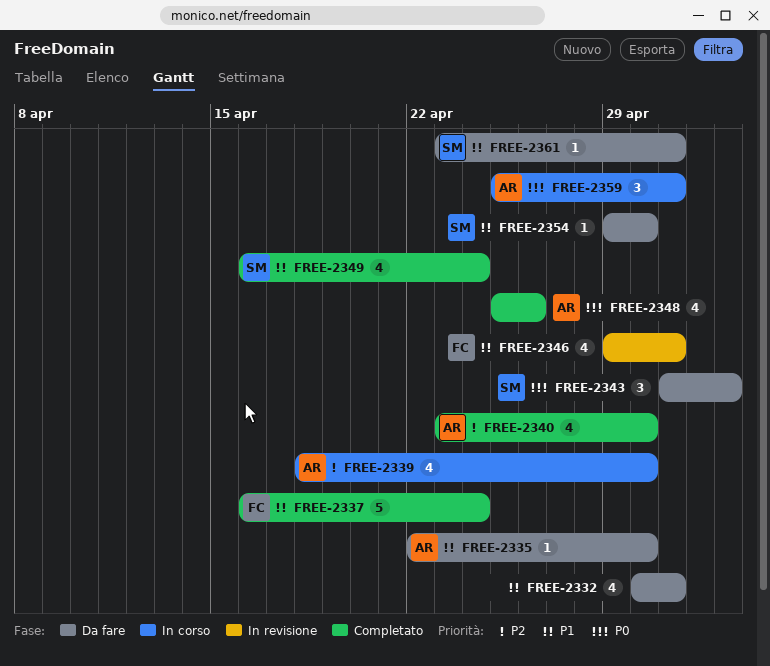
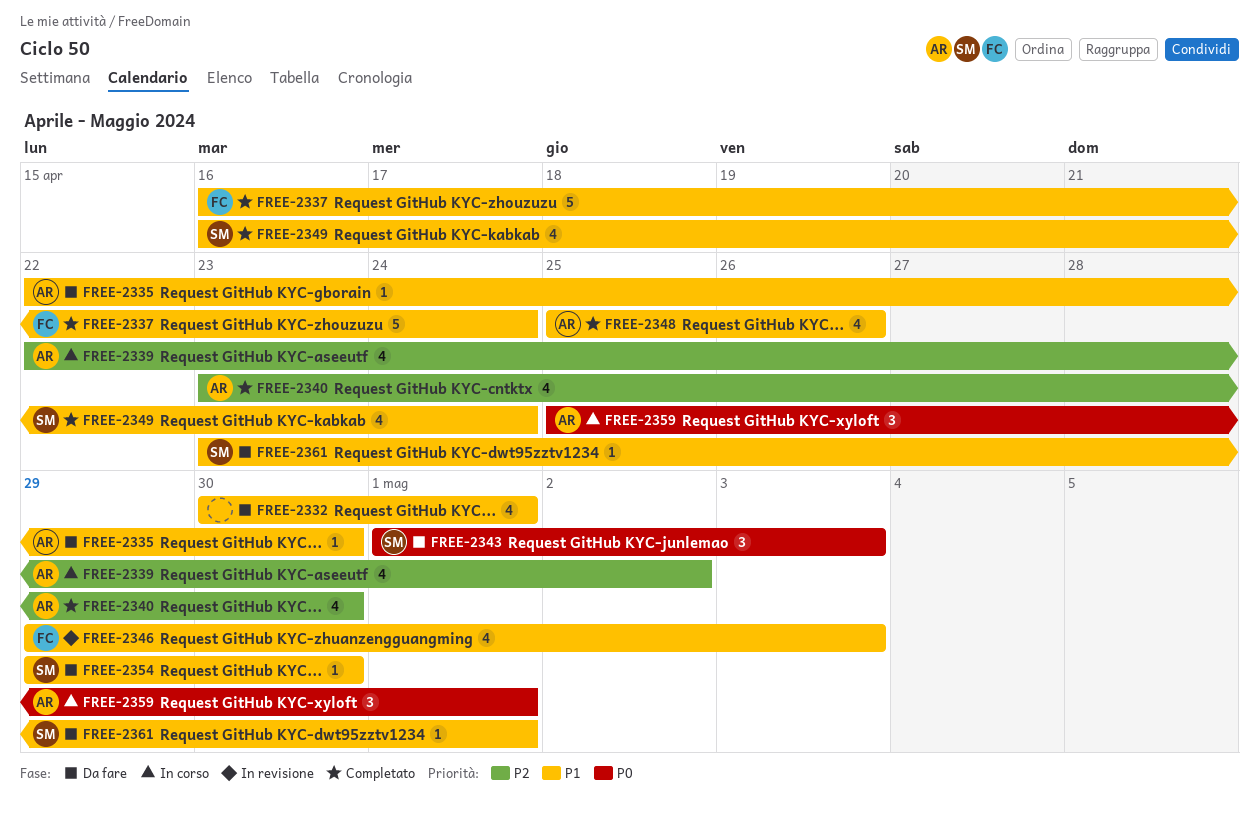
FREE-2339, start: Apr 18 -> Apr 22
FREE-2339, due: Apr 30 -> May 2
FREE-2346, due: May 1 -> May 3
FREE-2348, priority: P0 -> P1

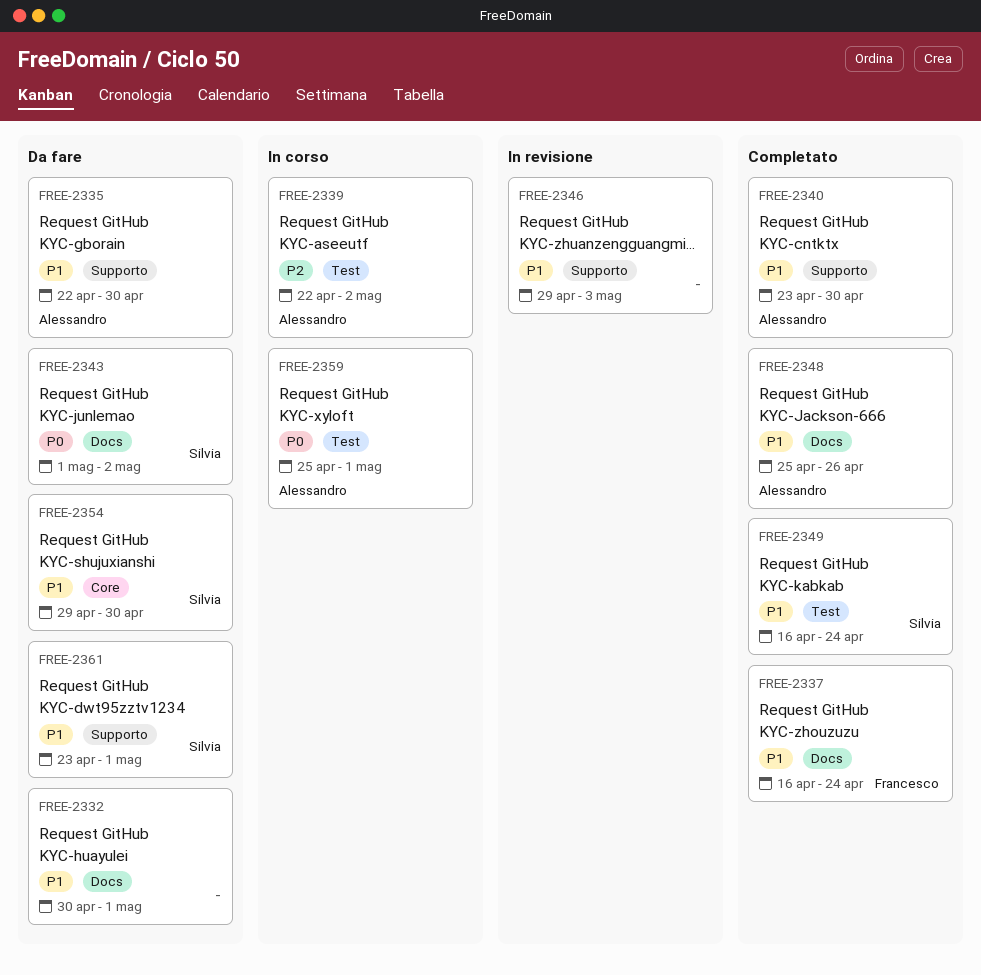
FREE-2340, priority: P2 -> P1
FREE-2343, due: May 3 -> May 2
FREE-2346, owner: Francesco -> none

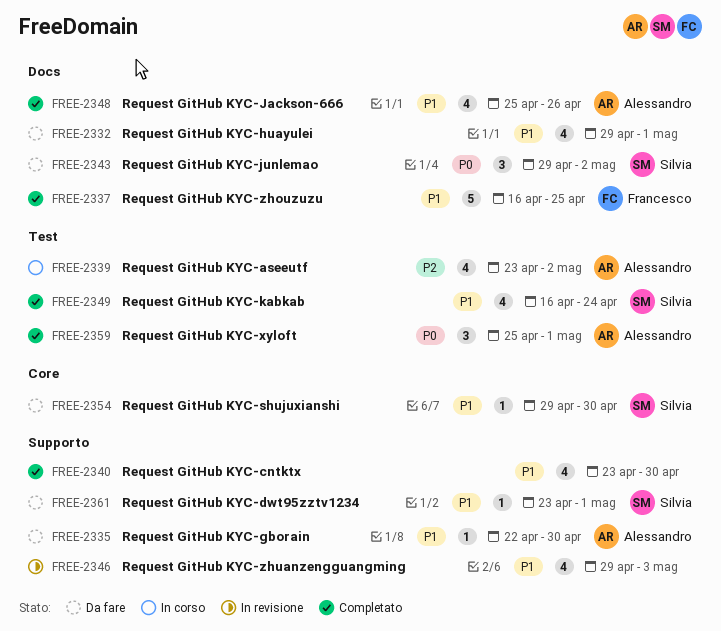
FREE-2332, start: Apr 30 -> Apr 29
FREE-2337, due: Apr 24 -> Apr 25
FREE-2339, start: Apr 22 -> Apr 23
FREE-2340, owner: Alessandro -> none
FREE-2343, start: May 1 -> Apr 29
FREE-2359, status: In corso -> Completato

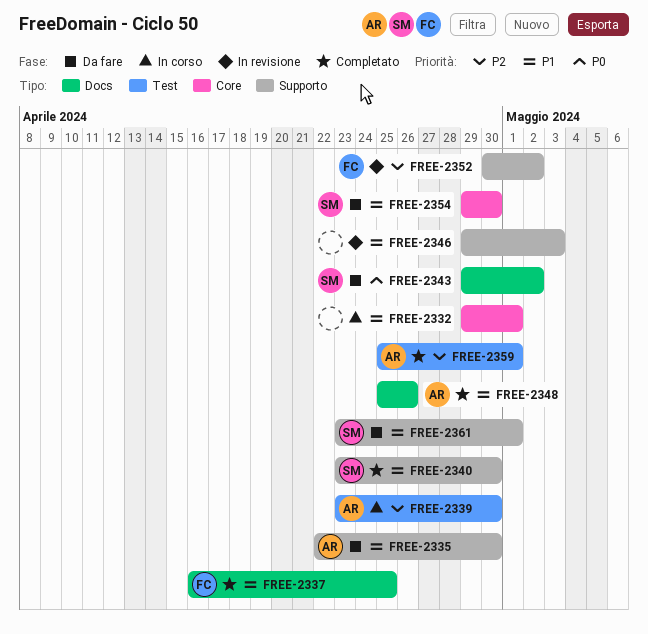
FREE-2332, status: Da fare -> In corso
FREE-2332, label: Docs -> Core
FREE-2339, due: May 2 -> Apr 30
FREE-2340, owner: none -> Silvia
FREE-2349: present -> none
FREE-2352: none -> present
FREE-2359, priority: P0 -> P2

